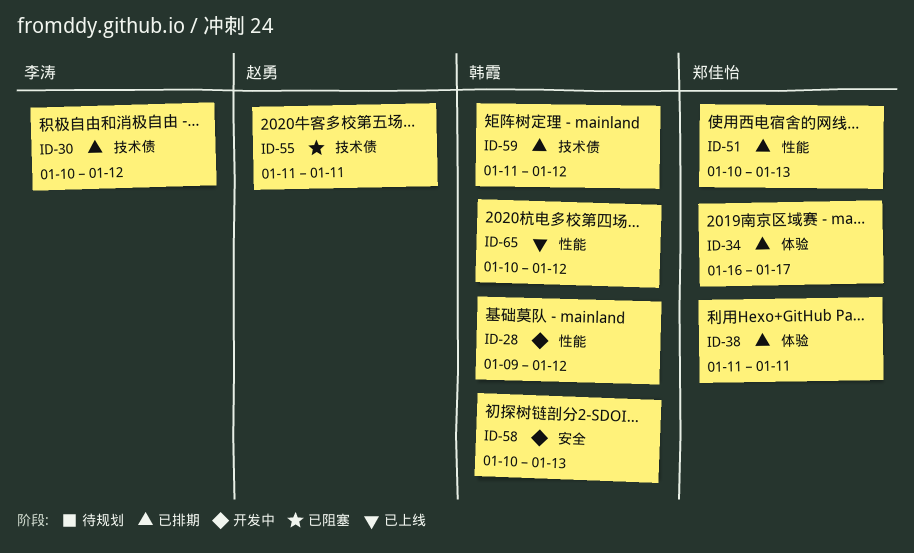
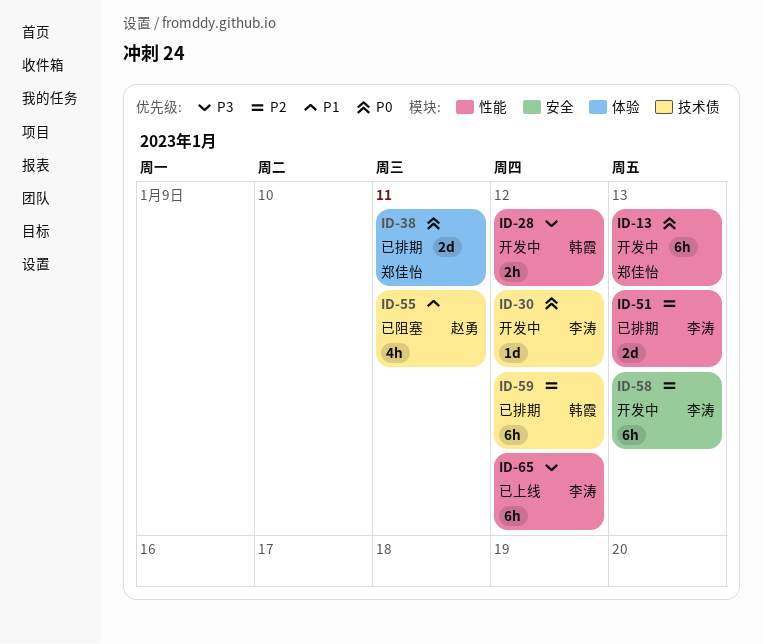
ID-13: none -> present
ID-30, status: 已排期 -> 开发中
ID-34: present -> none
ID-51, owner: 郑佳怡 -> 李涛
ID-58, owner: 韩霞 -> 李涛
ID-65, owner: 韩霞 -> 李涛

